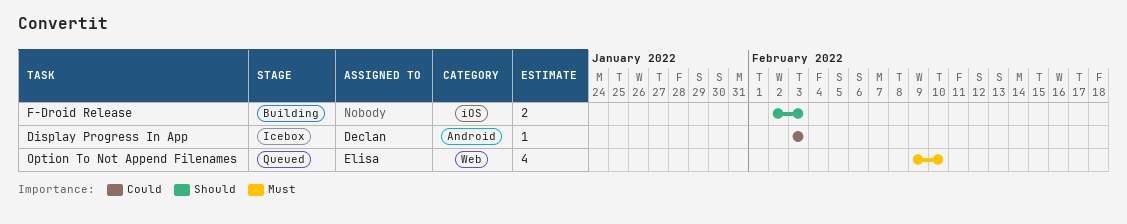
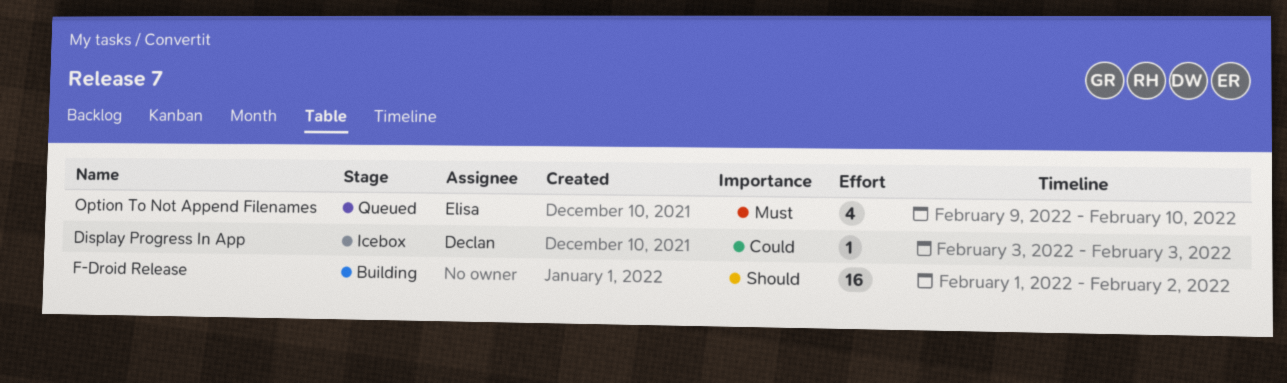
F-Droid Release, estimate: 2 -> 16
F-Droid Release, start: Feb 2 -> Feb 1
F-Droid Release, due: Feb 3 -> Feb 2

